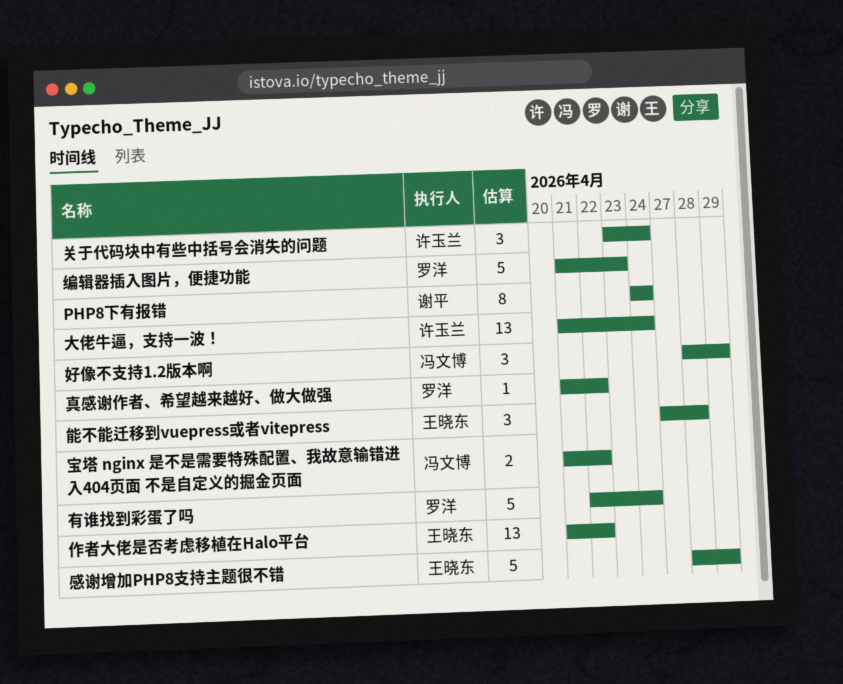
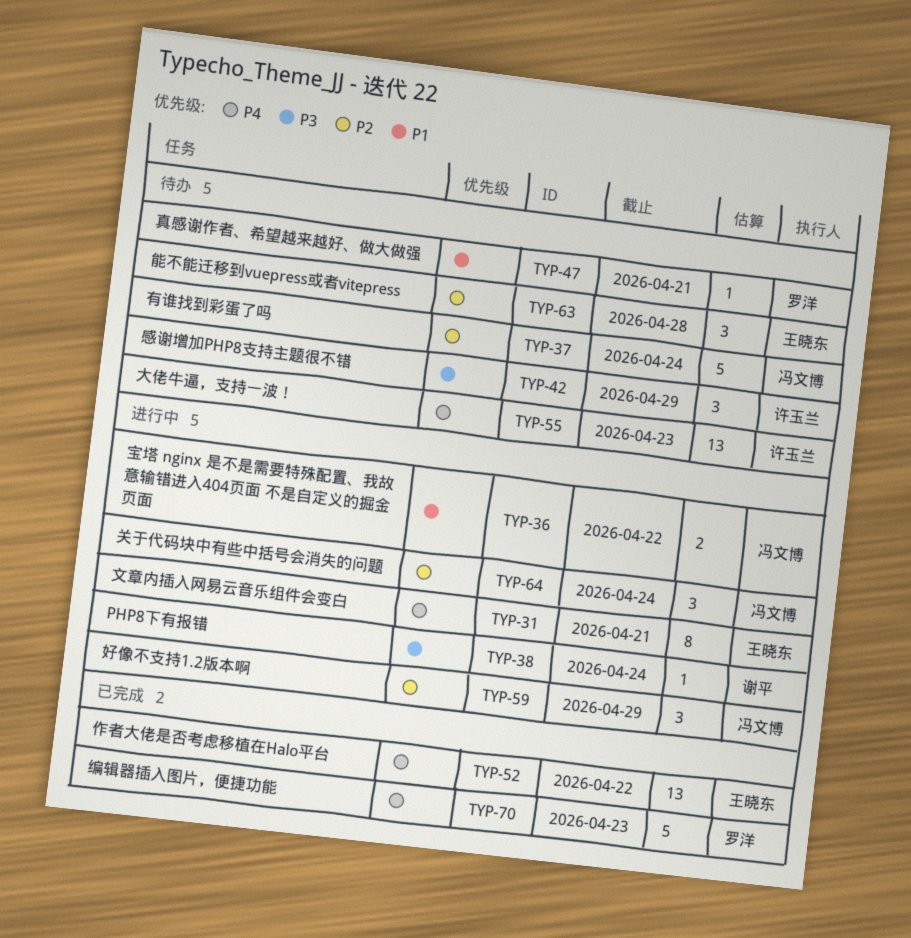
PHP8下有报错, estimate: 8 -> 1
关于代码块中有些中括号会消失的问题, owner: 许玉兰 -> 冯文博
大佬牛逼，支持一波！, due: Apr 24 -> Apr 23
感谢增加PHP8支持主题很不错, owner: 王晓东 -> 许玉兰
感谢增加PHP8支持主题很不错, estimate: 5 -> 3
文章内插入网易云音乐组件会变白: none -> present
有谁找到彩蛋了吗, owner: 罗洋 -> 冯文博
真感谢作者、希望越来越好、做大做强, due: Apr 22 -> Apr 21

